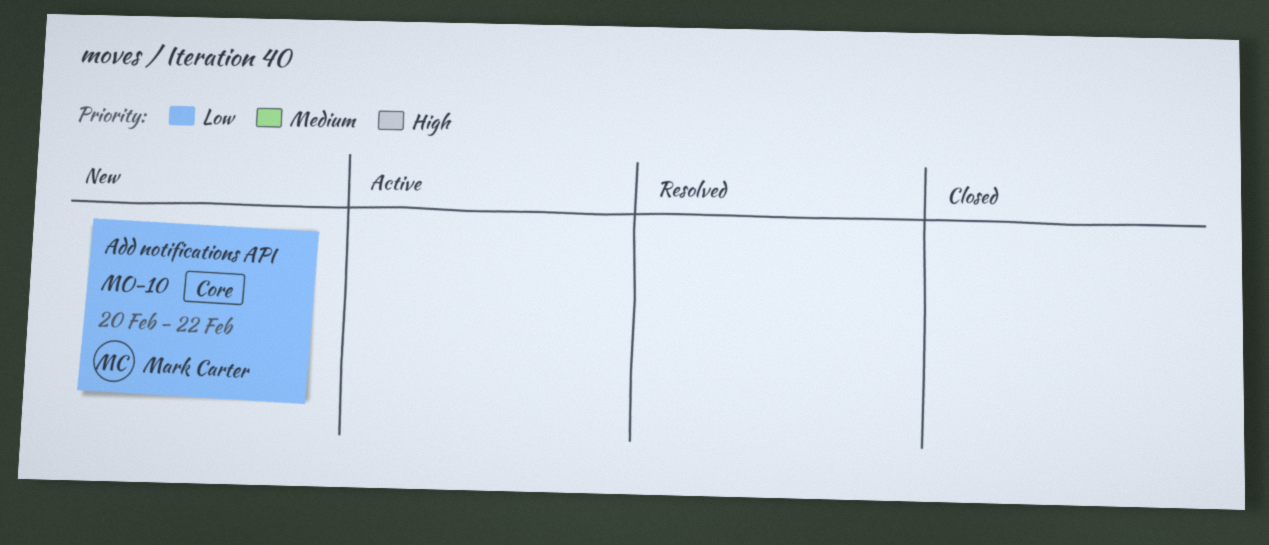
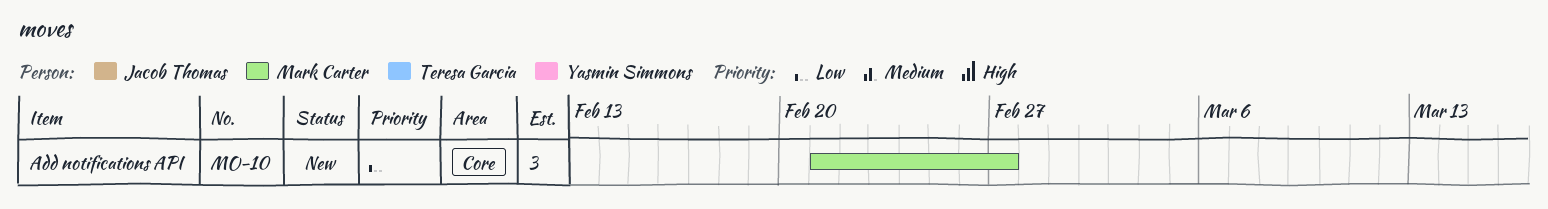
MO-10, start: Feb 20 -> Feb 21
MO-10, due: Feb 22 -> Feb 27

